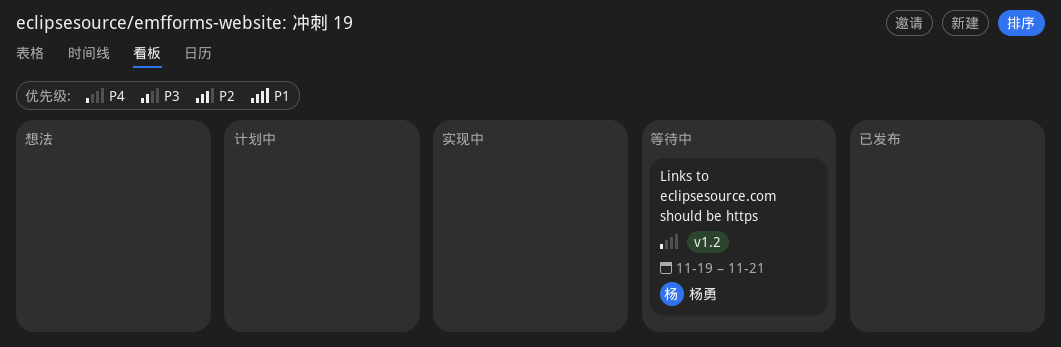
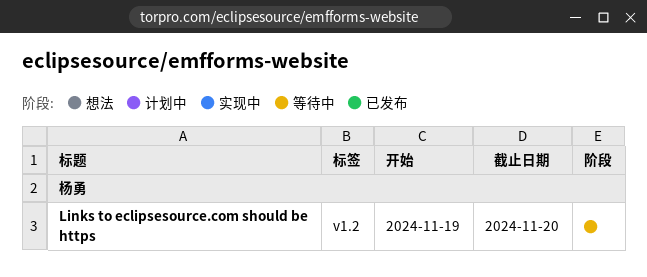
Links to eclipsesource.com should be https, due: Nov 21 -> Nov 20

